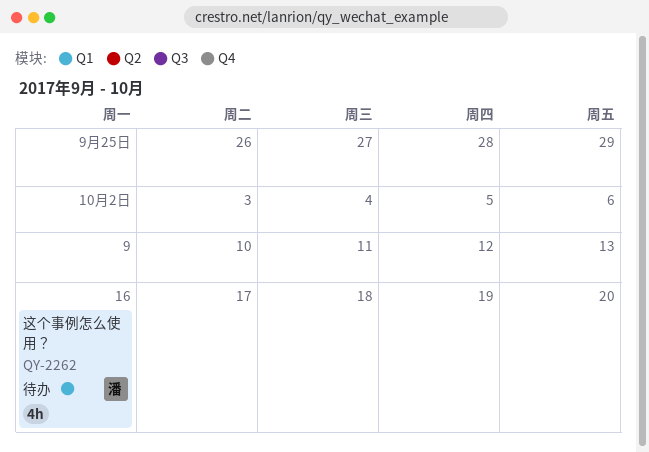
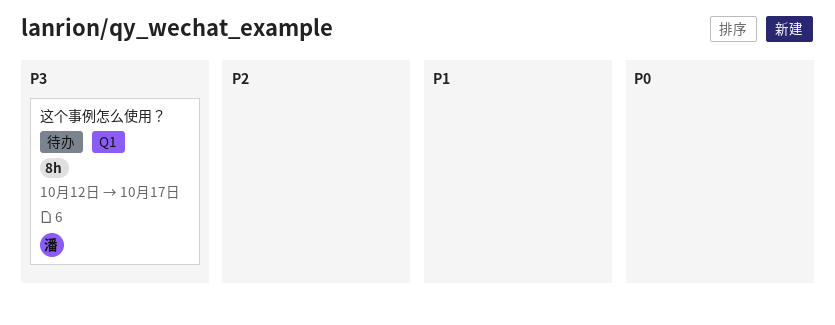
这个事例怎么使用？, estimate: 4h -> 8h
这个事例怎么使用？, due: Oct 16 -> Oct 17

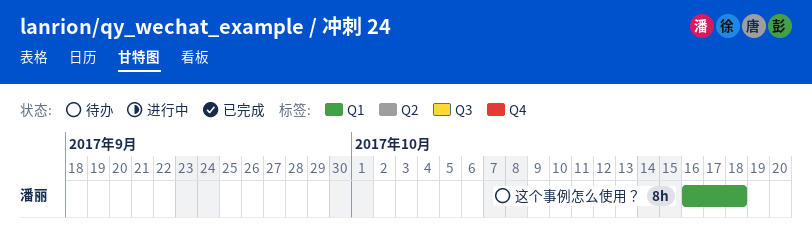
这个事例怎么使用？, start: Oct 12 -> Oct 16
这个事例怎么使用？, due: Oct 17 -> Oct 18

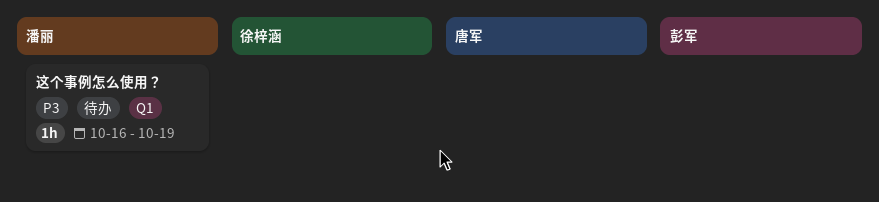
这个事例怎么使用？, estimate: 8h -> 1h
这个事例怎么使用？, due: Oct 18 -> Oct 19

